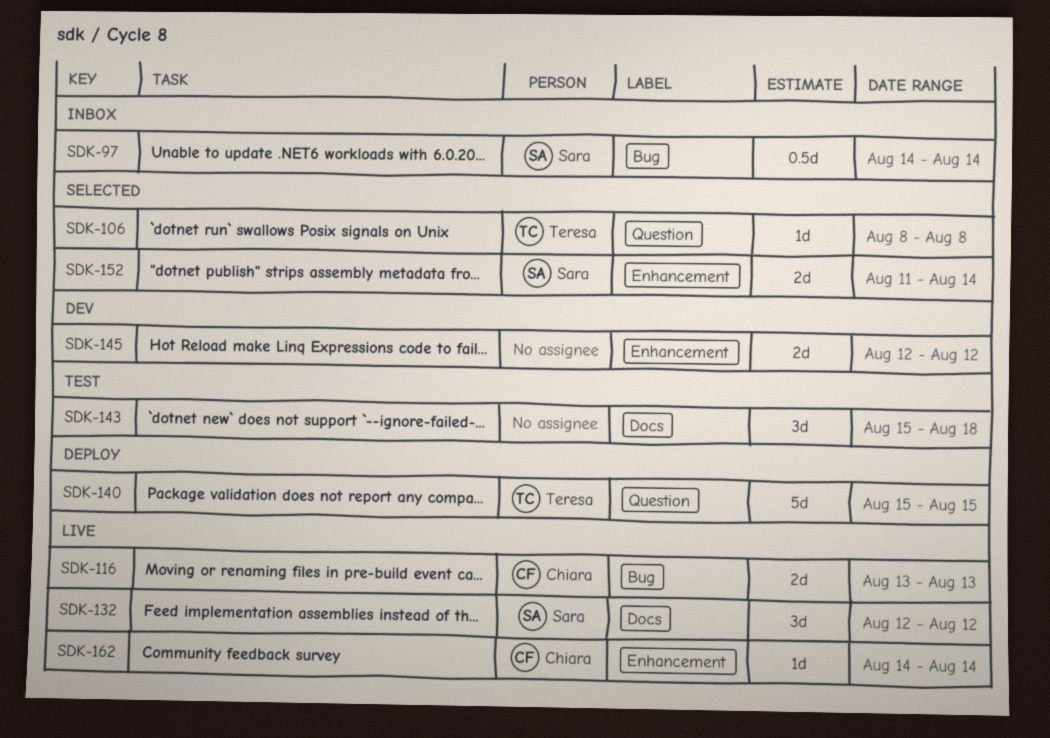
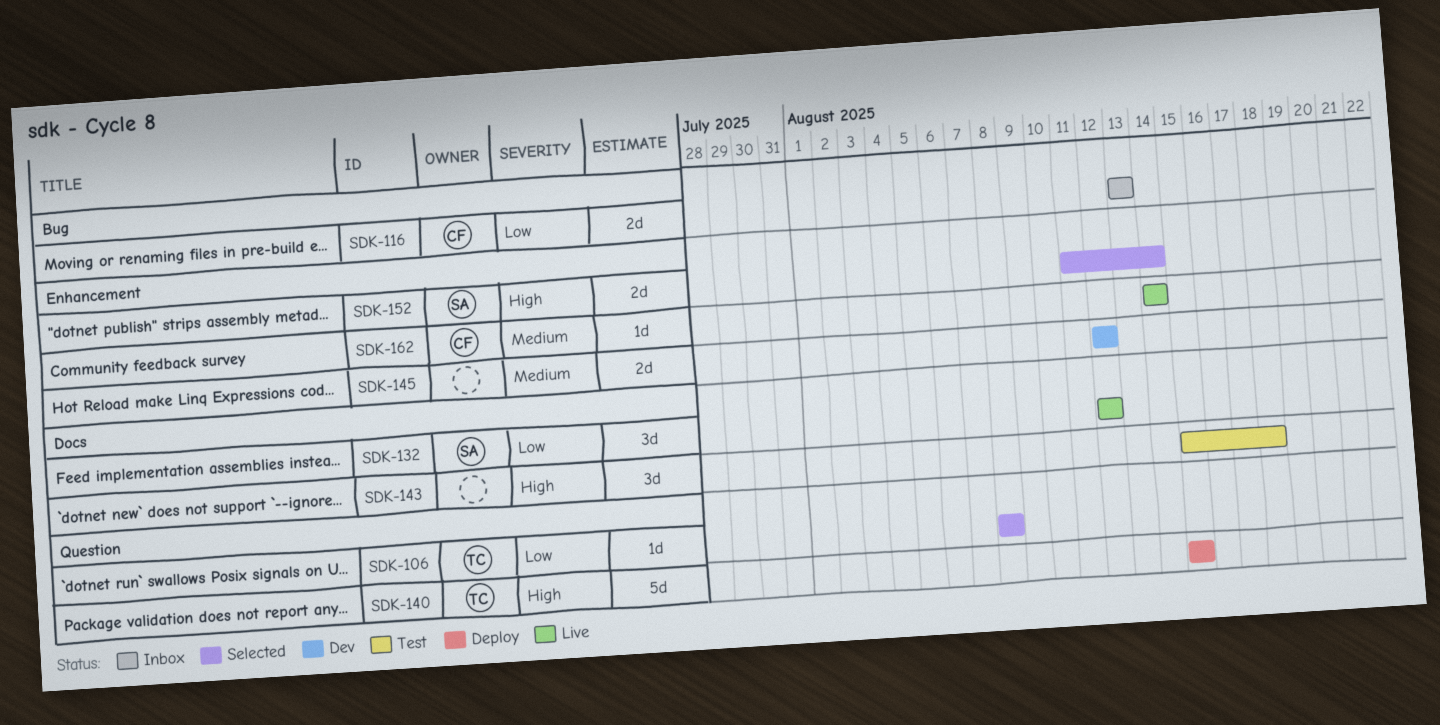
SDK-97: present -> none
SDK-116, status: Live -> Inbox

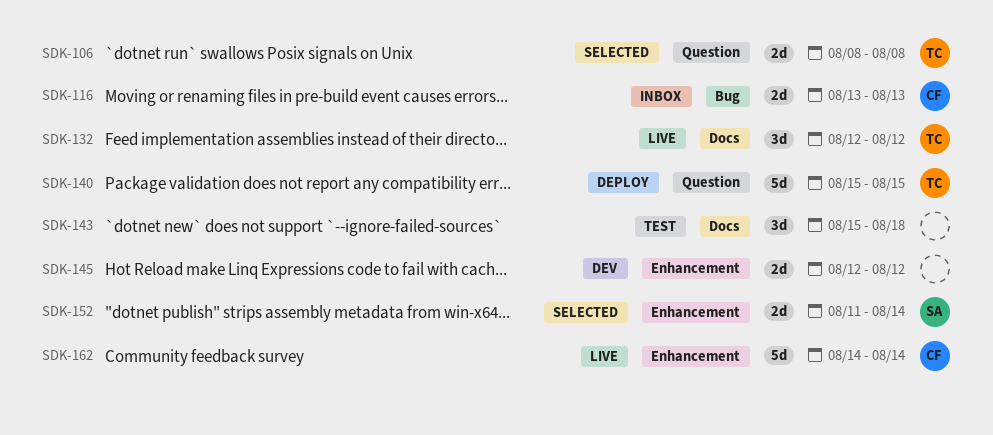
SDK-106, estimate: 1d -> 2d
SDK-132, owner: SA -> TC
SDK-162, estimate: 1d -> 5d

